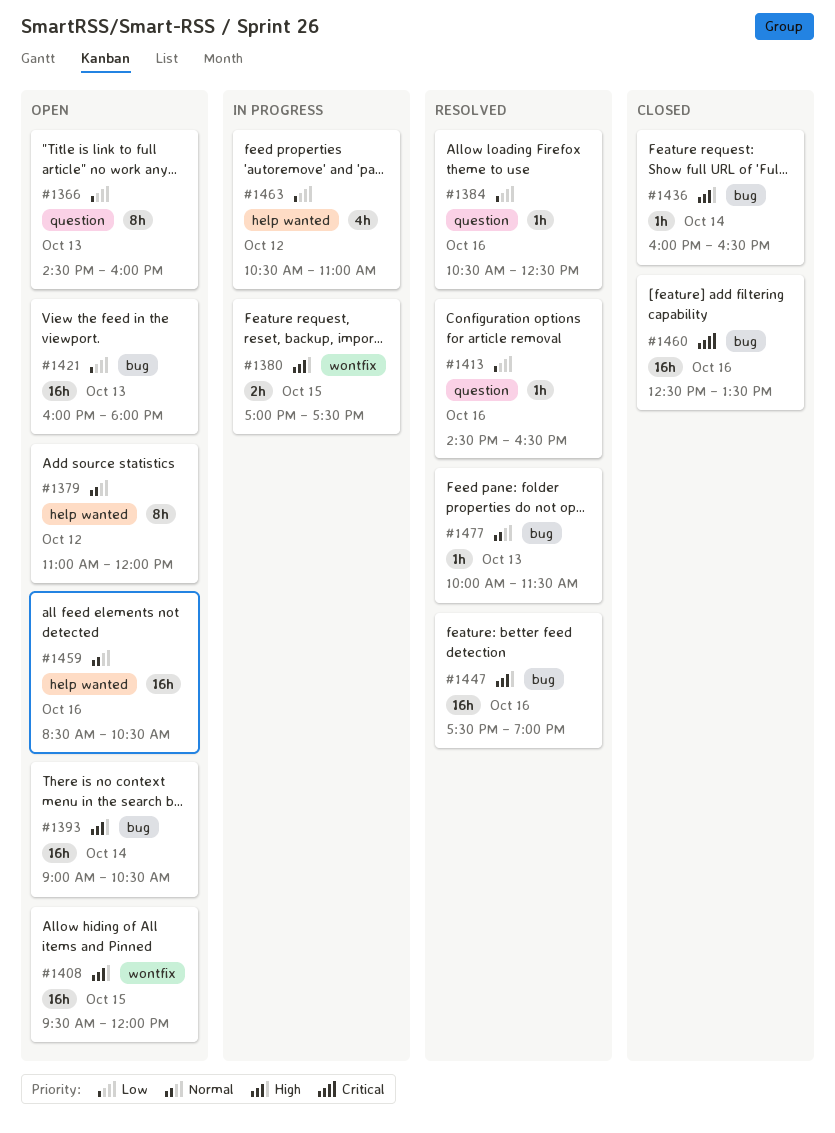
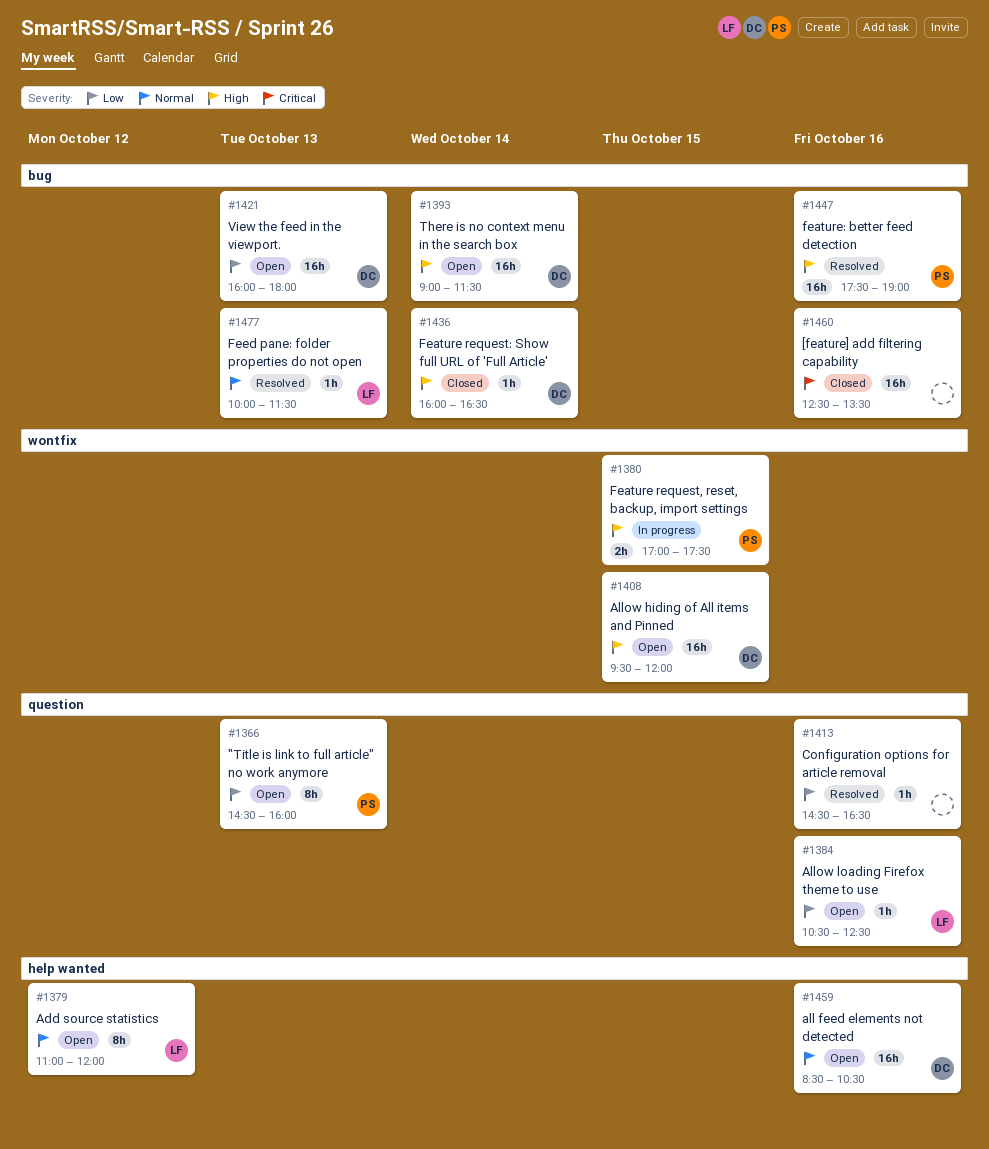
#1384, status: Resolved -> Open
#1393, ends: 10:30 -> 11:30
#1463: present -> none

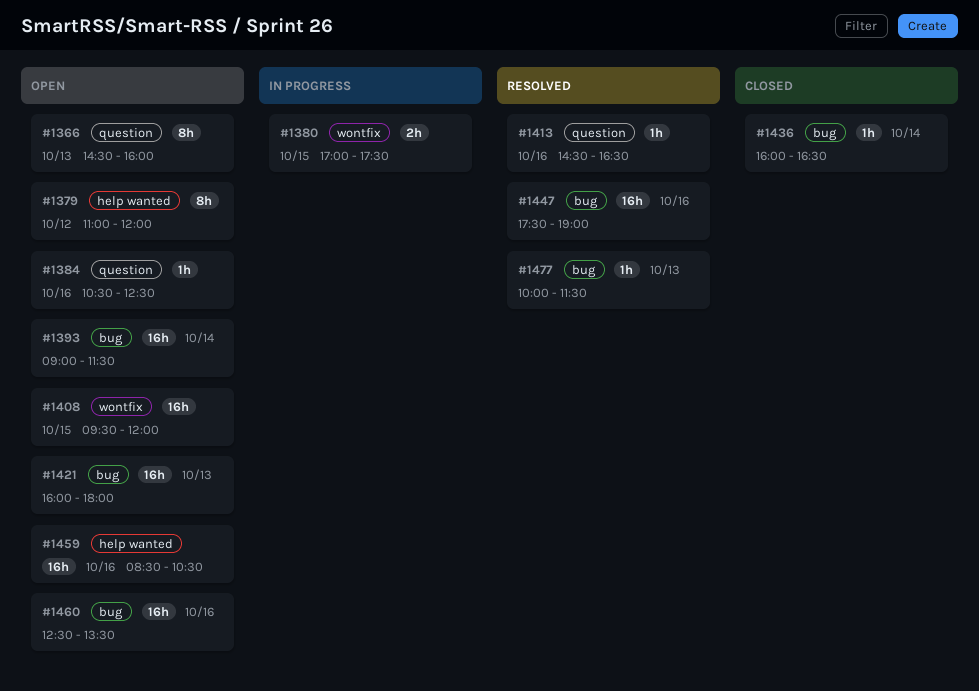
#1460, status: Closed -> Open

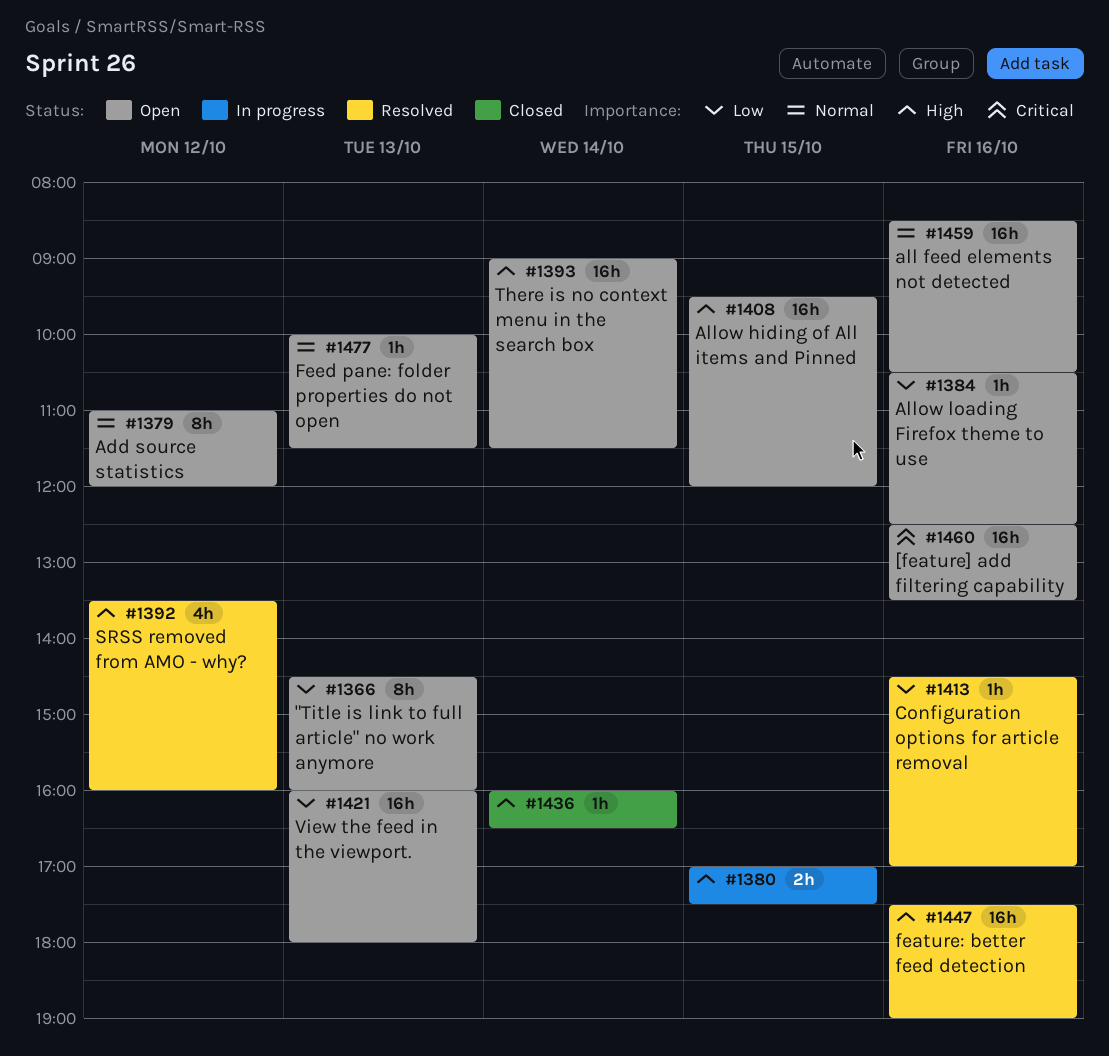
#1392: none -> present
#1413, ends: 16:30 -> 17:00
#1477, status: Resolved -> Open

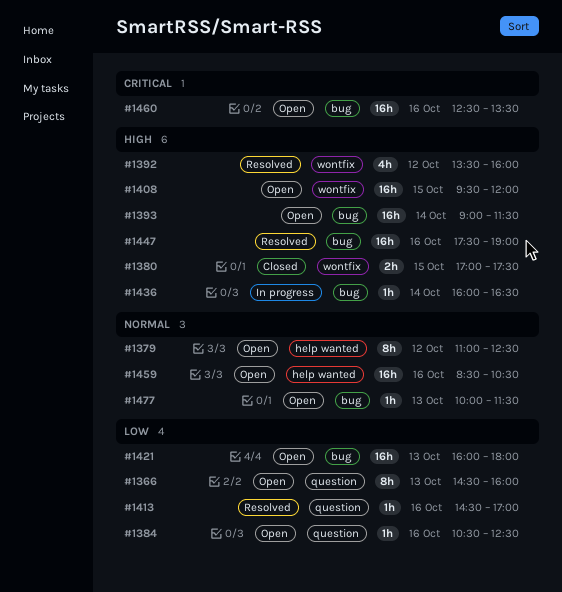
#1379, ends: 12:00 -> 12:30
#1380, status: In progress -> Closed
#1436, status: Closed -> In progress

